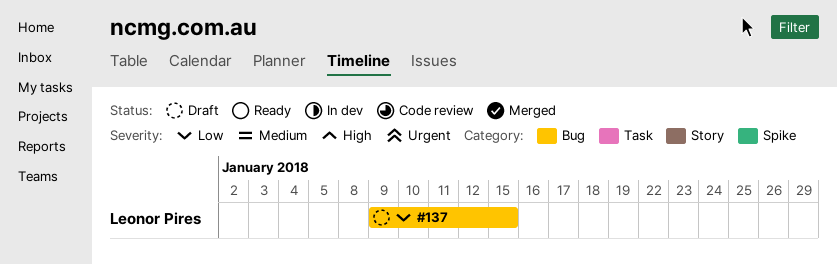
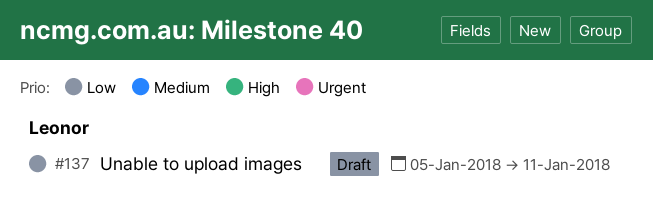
#137, start: Jan 9 -> Jan 5
#137, due: Jan 15 -> Jan 11

